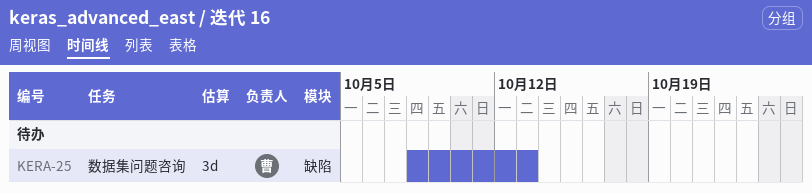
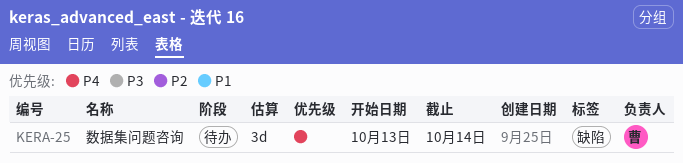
KERA-25, start: Oct 8 -> Oct 13
KERA-25, due: Oct 13 -> Oct 14

